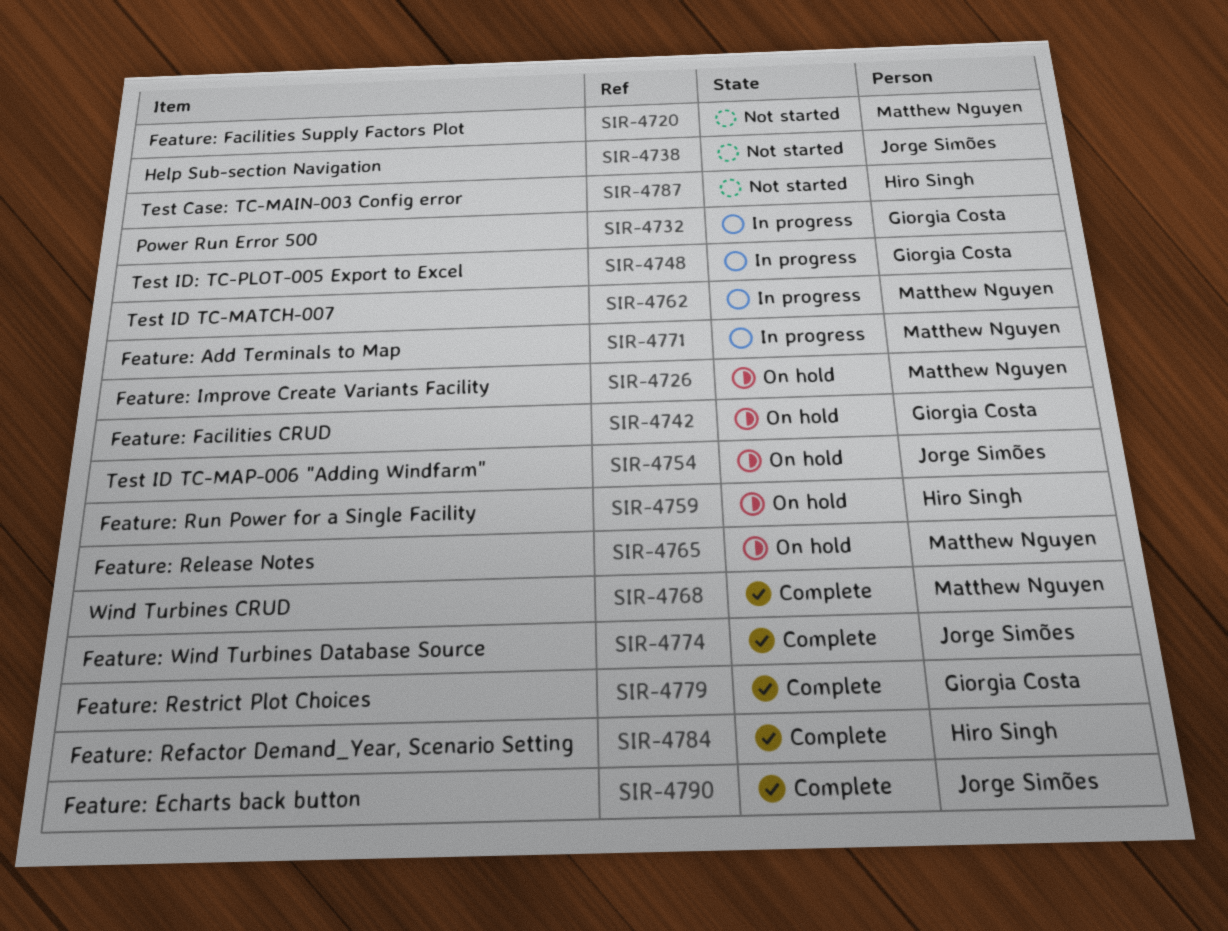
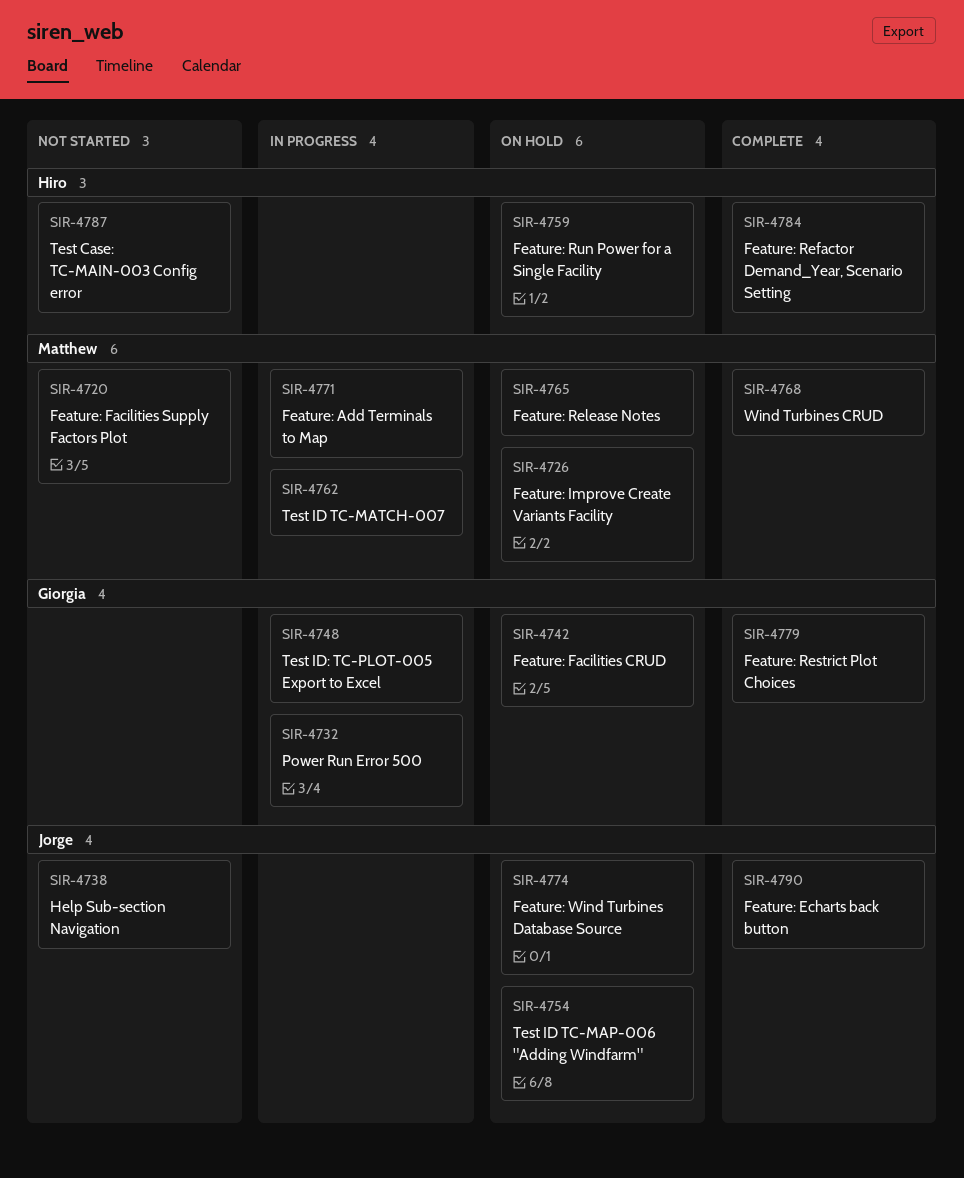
SIR-4774, status: Complete -> On hold

